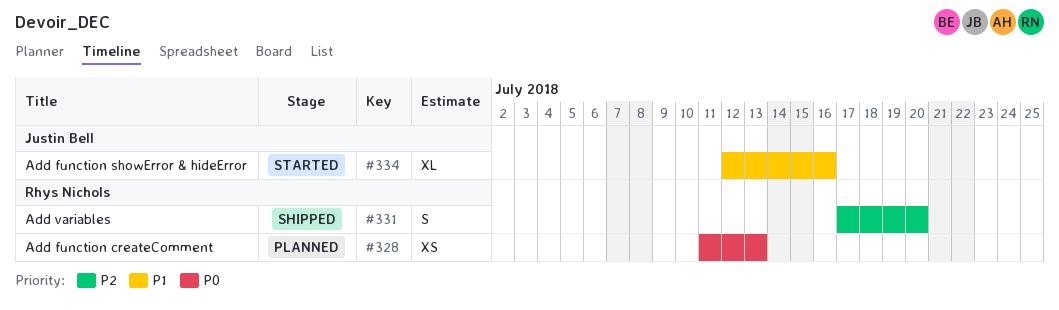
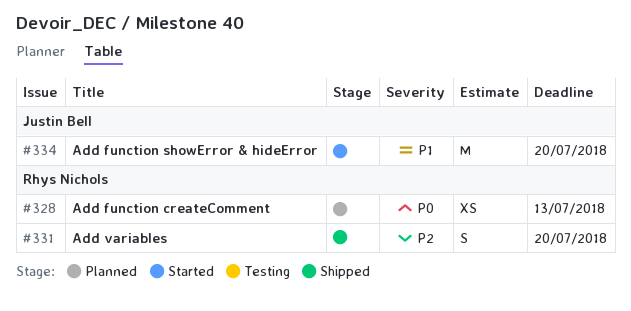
#334, estimate: XL -> M
#334, due: Jul 16 -> Jul 20

